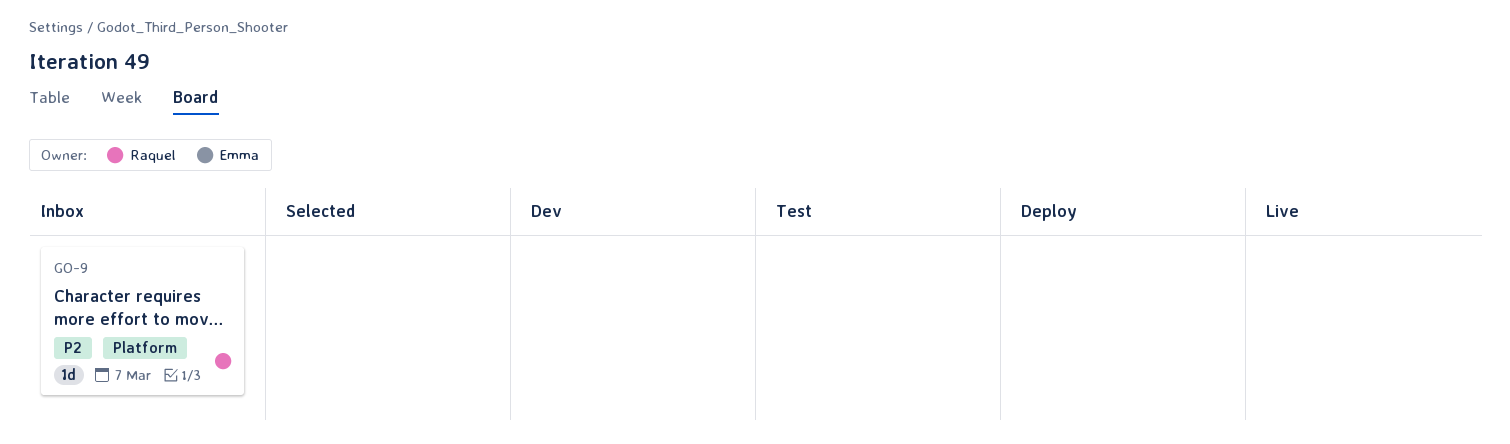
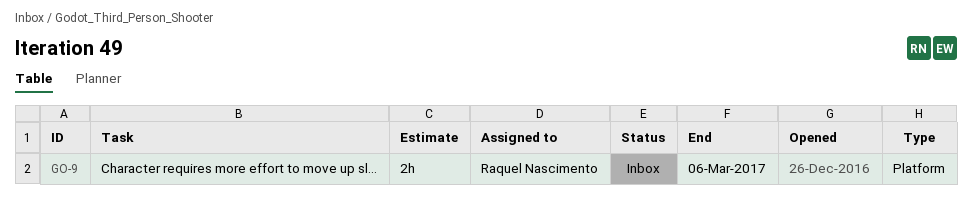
GO-9, estimate: 1d -> 2h
GO-9, due: Mar 7 -> Mar 6

